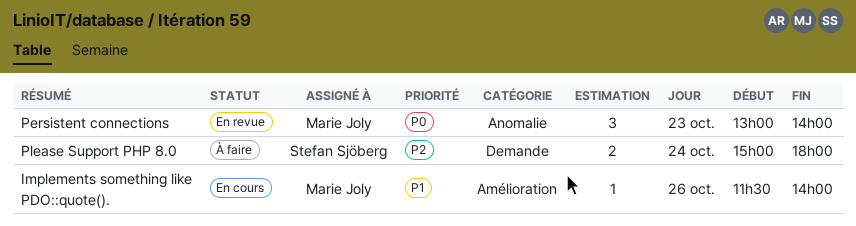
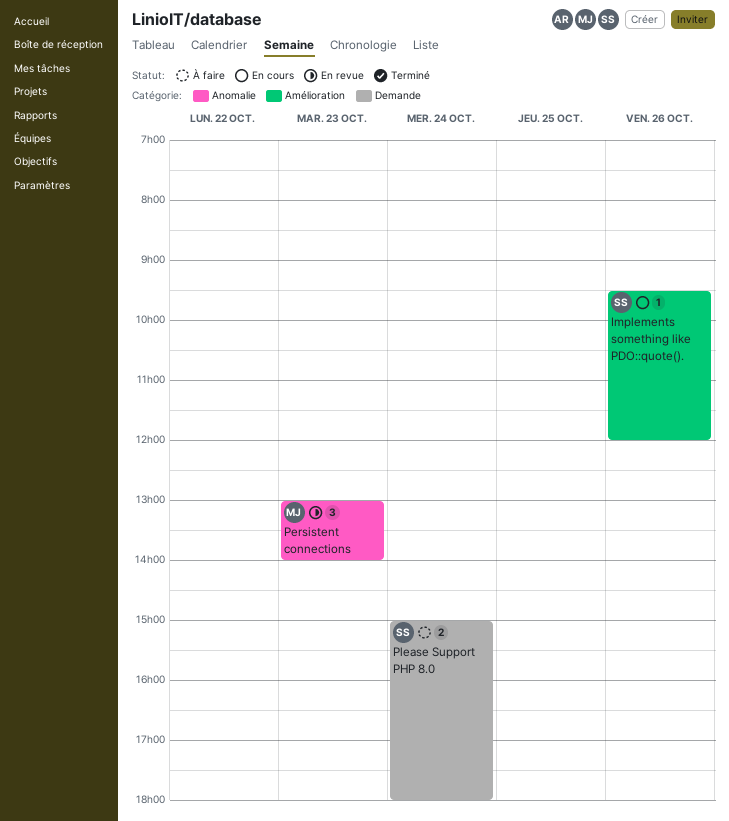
Implements something like PDO::quote()., owner: Marie Joly -> Stefan Sjöberg
Implements something like PDO::quote()., begins: 11:30 -> 09:30
Implements something like PDO::quote()., ends: 14:00 -> 12:00

